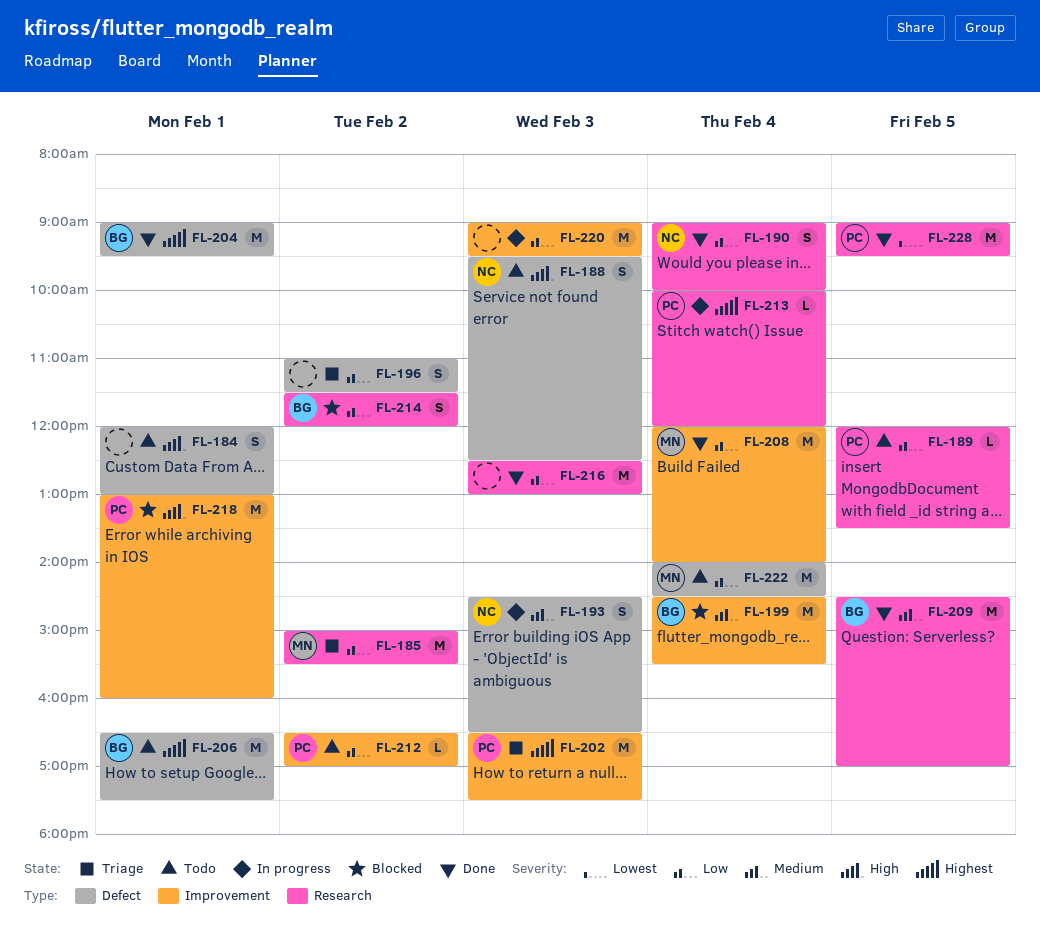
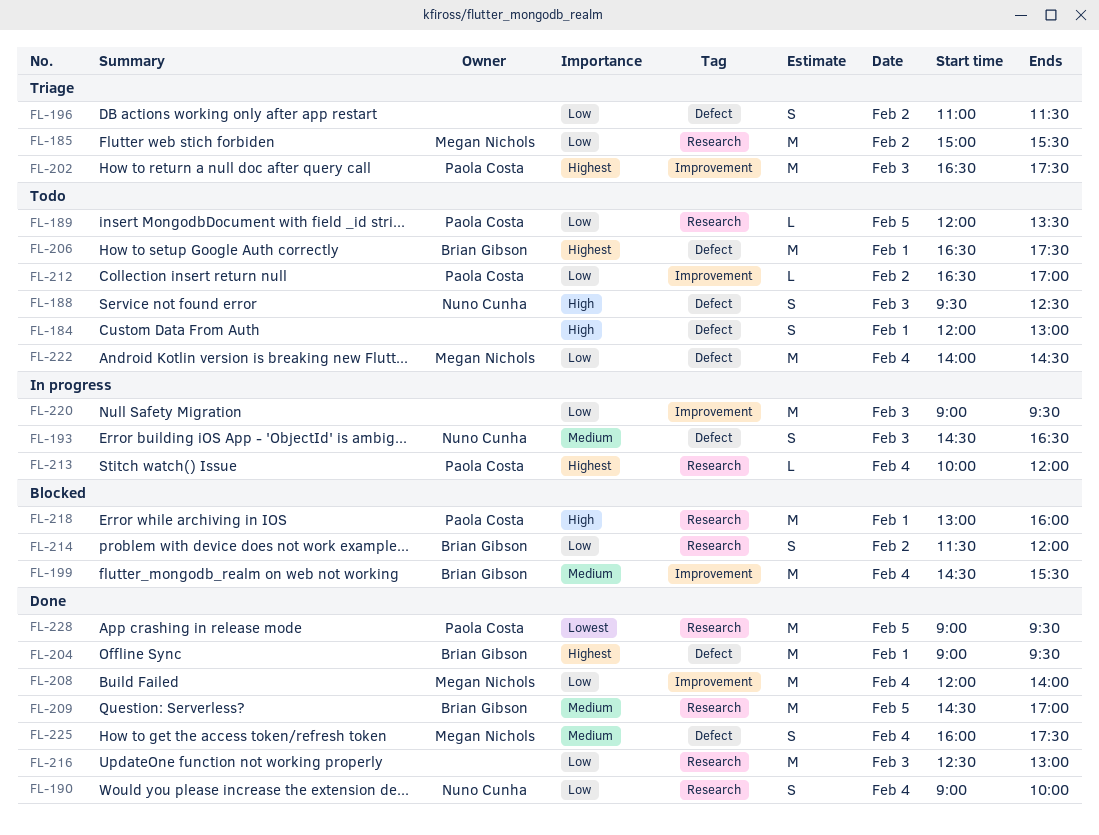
FL-218, label: Improvement -> Research
FL-225: none -> present

